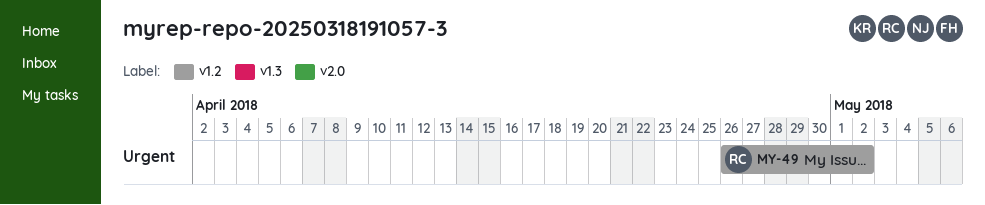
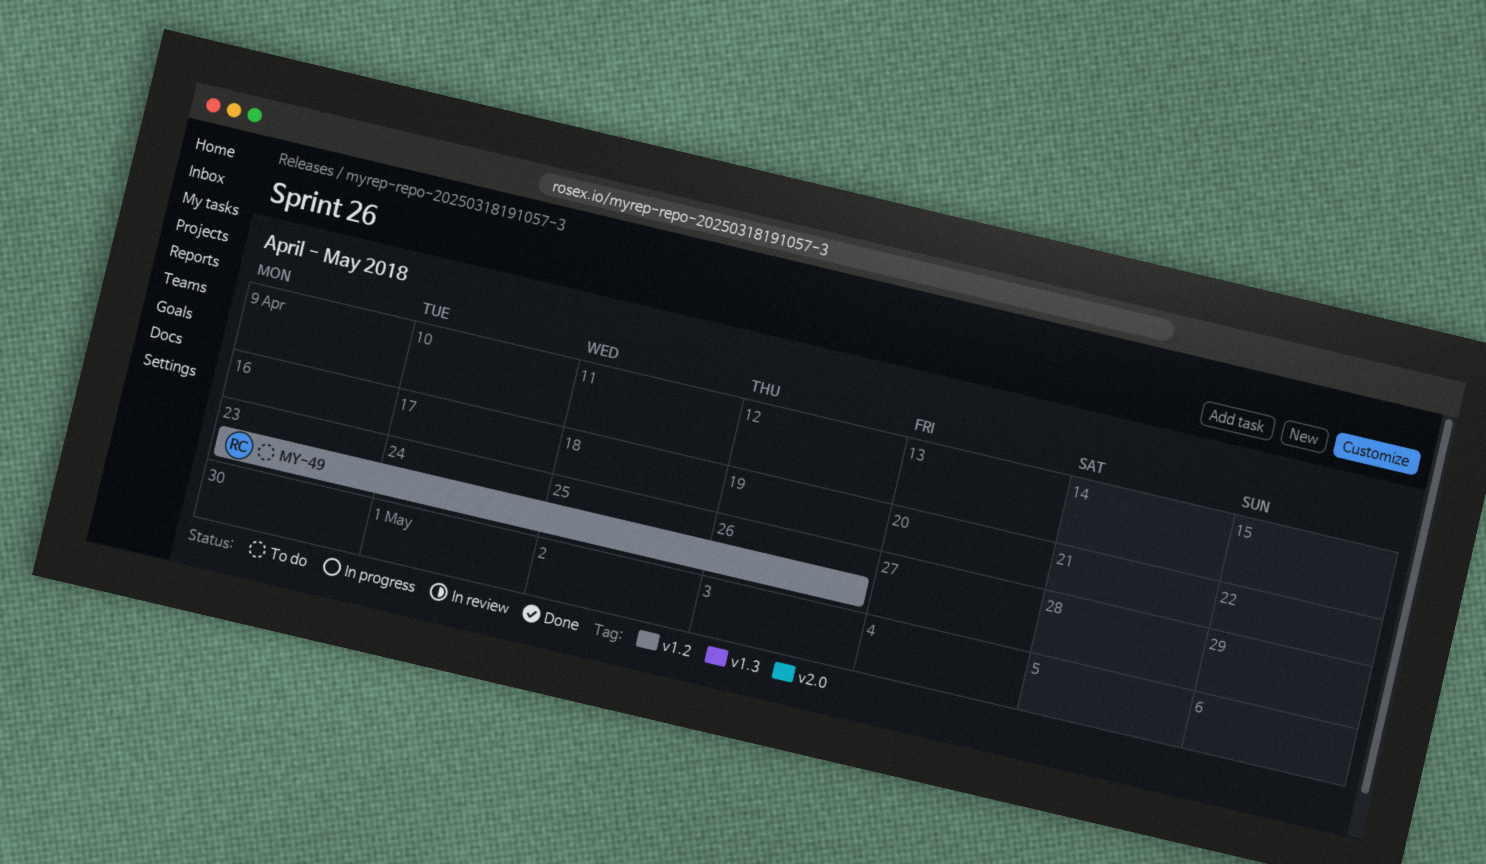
MY-49, start: Apr 26 -> Apr 23
MY-49, due: May 2 -> Apr 26

